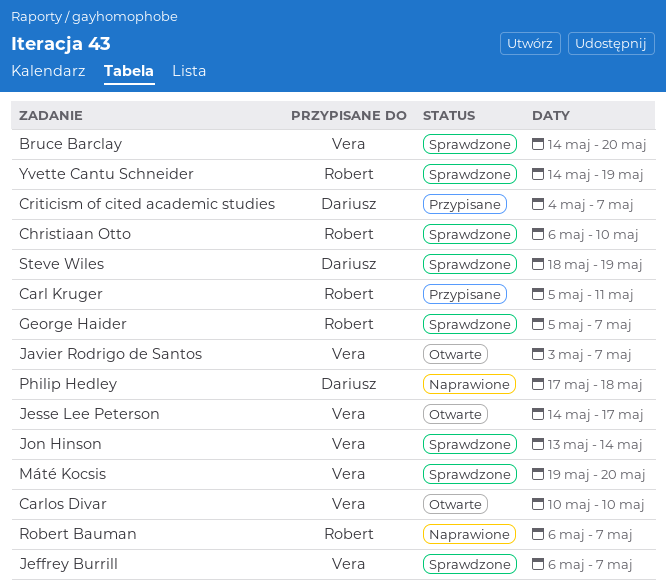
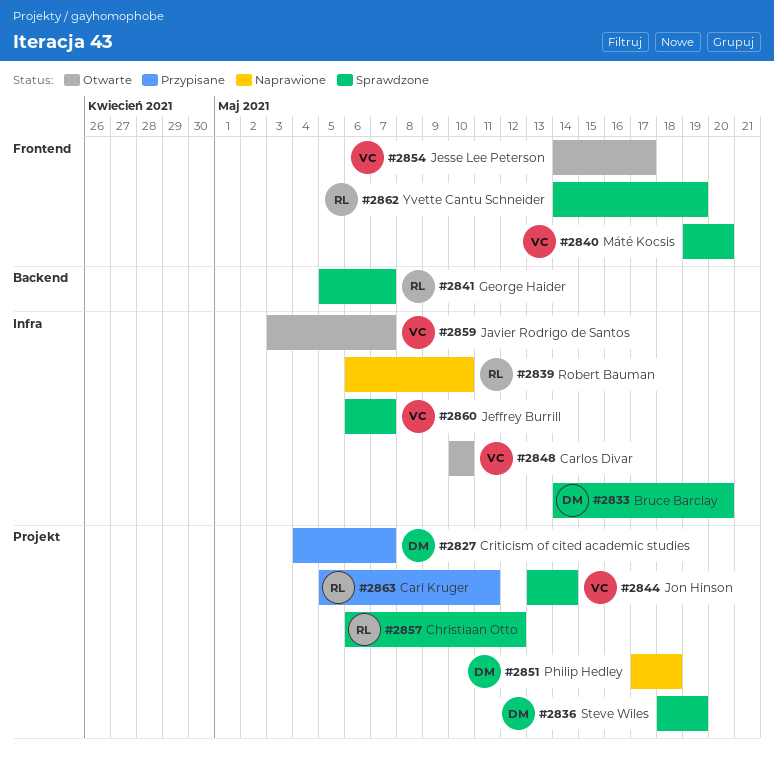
Bruce Barclay, owner: Vera -> Dariusz
Christiaan Otto, due: May 10 -> May 12
Robert Bauman, due: May 7 -> May 10

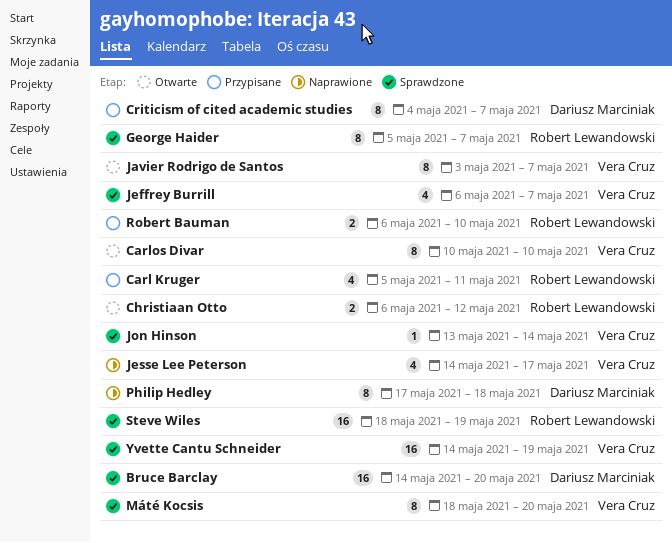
Christiaan Otto, status: Sprawdzone -> Otwarte
Jesse Lee Peterson, status: Otwarte -> Naprawione
Máté Kocsis, start: May 19 -> May 18
Robert Bauman, status: Naprawione -> Przypisane
Steve Wiles, owner: Dariusz Marciniak -> Robert Lewandowski
Yvette Cantu Schneider, owner: Robert Lewandowski -> Vera Cruz

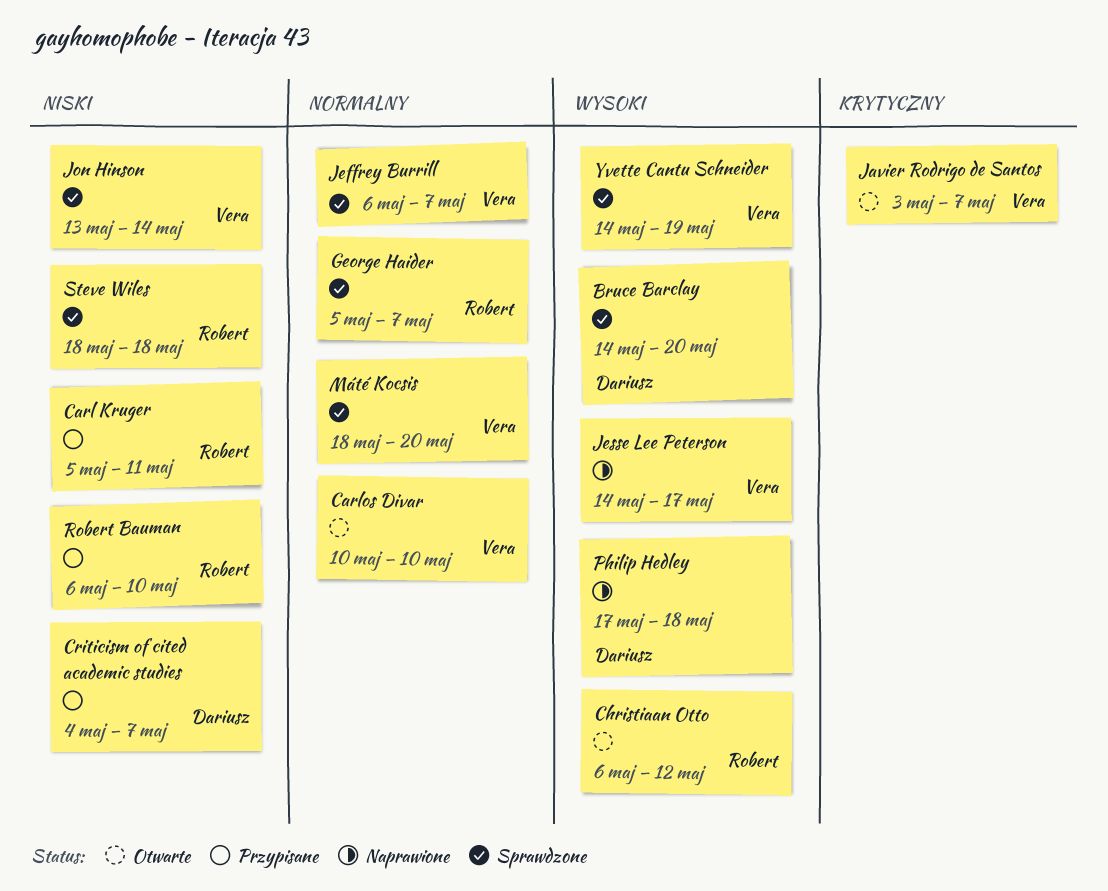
Steve Wiles, due: May 19 -> May 18

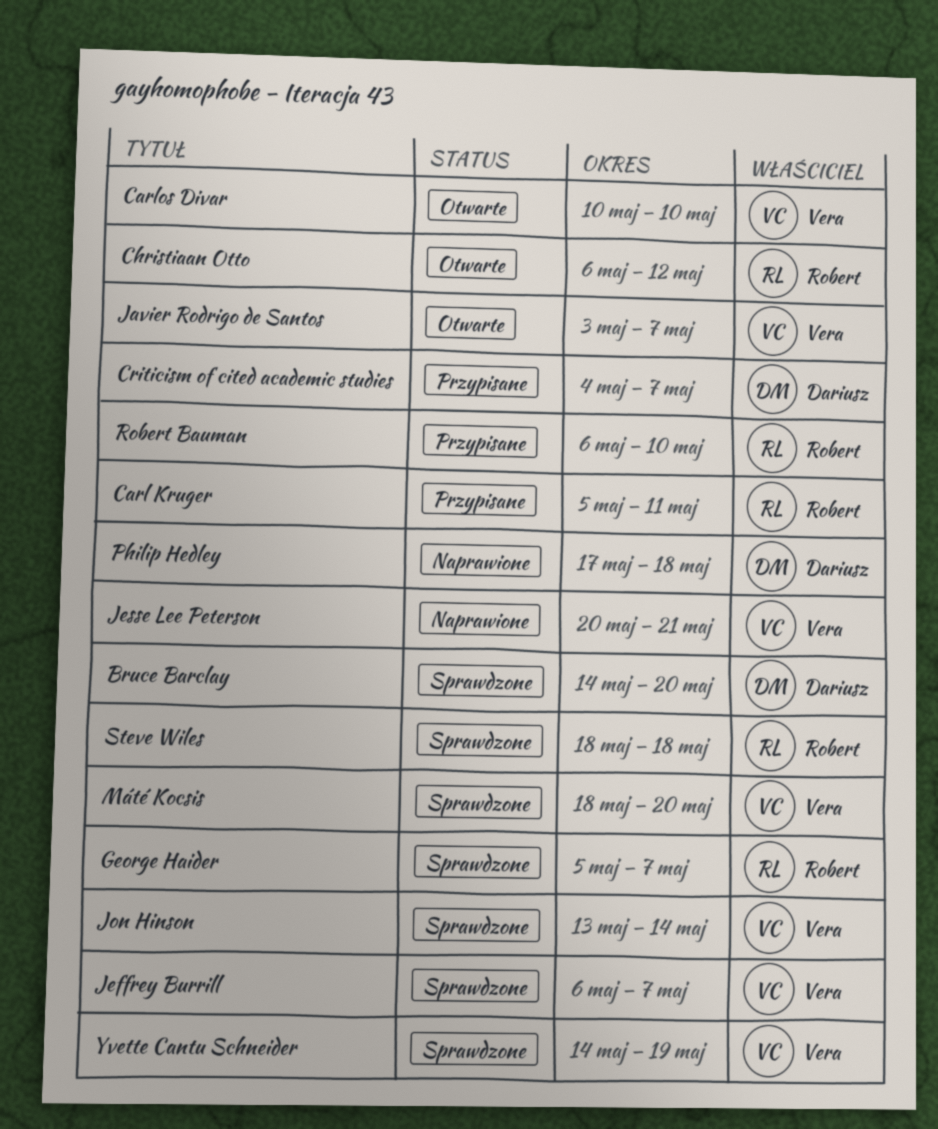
Jesse Lee Peterson, start: May 14 -> May 20
Jesse Lee Peterson, due: May 17 -> May 21

